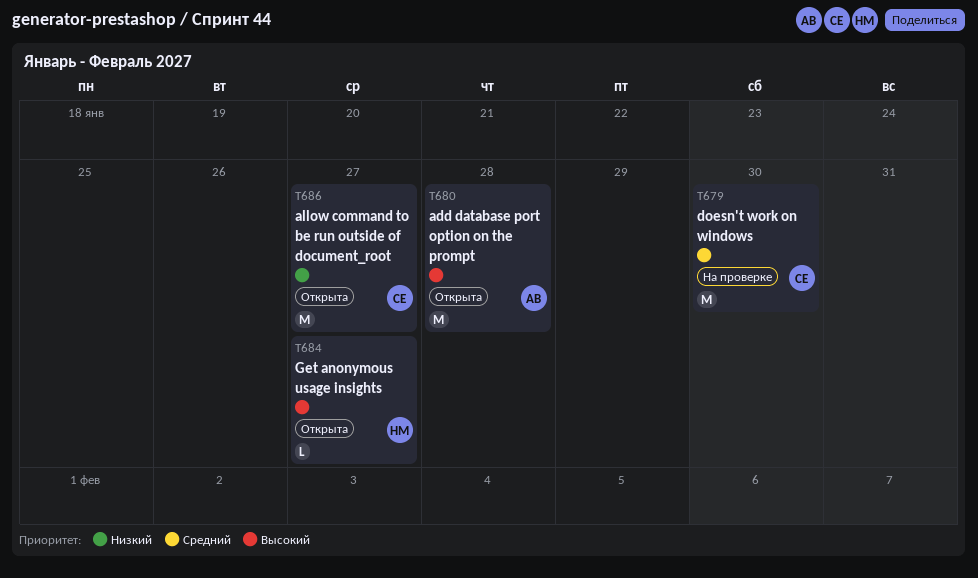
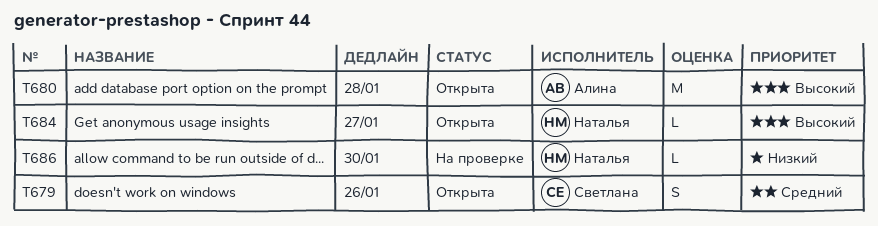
T679, status: На проверке -> Открыта
T679, estimate: M -> S
T679, due: Jan 30 -> Jan 26
T686, status: Открыта -> На проверке
T686, owner: Светлана -> Наталья
T686, estimate: M -> L
T686, due: Jan 27 -> Jan 30

